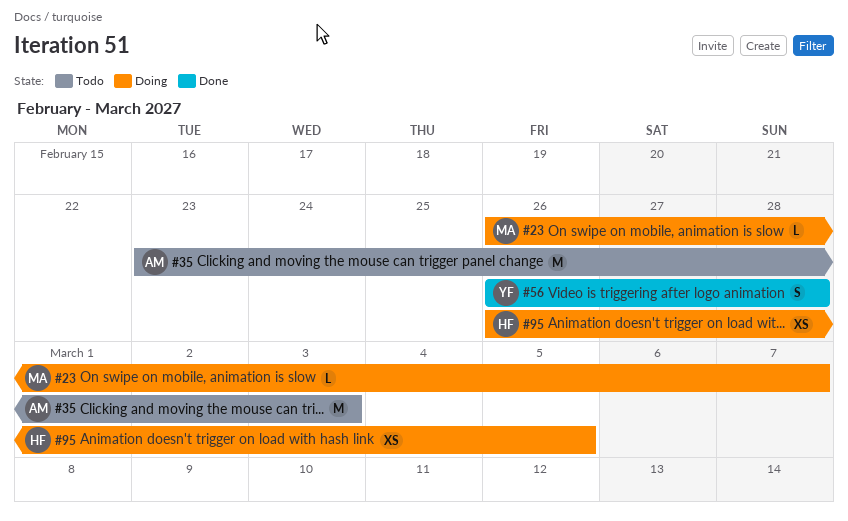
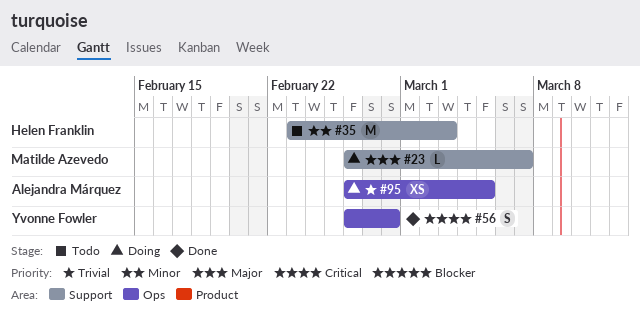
#35, owner: Alejandra Márquez -> Helen Franklin
#95, owner: Helen Franklin -> Alejandra Márquez

